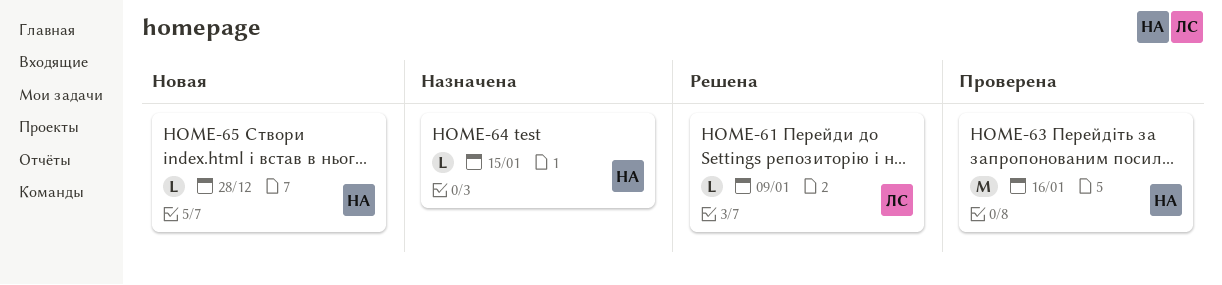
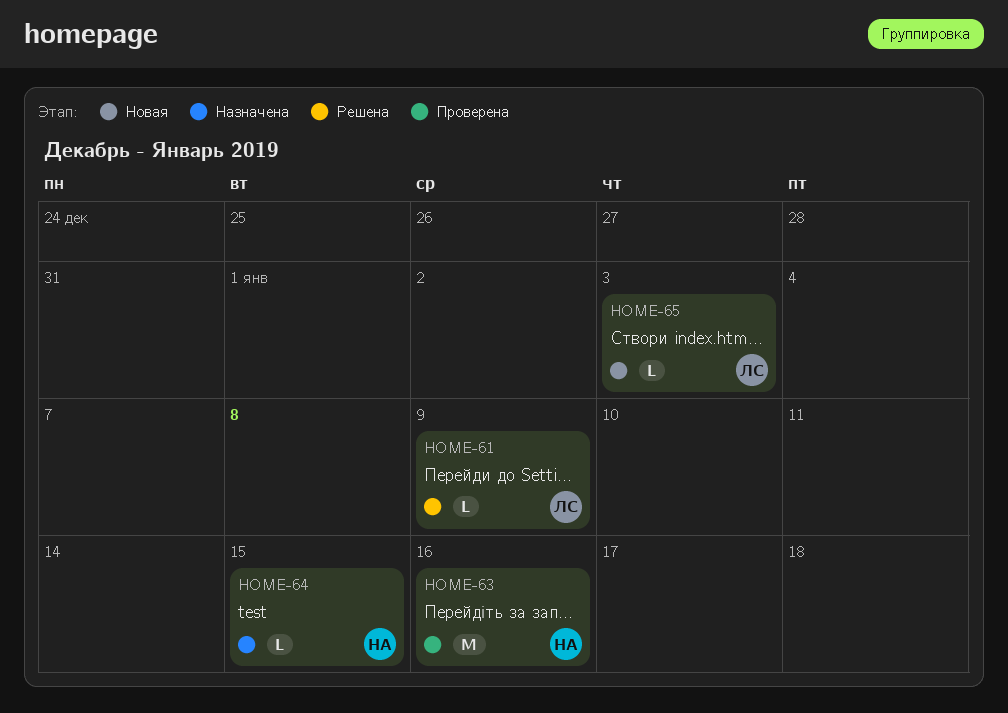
HOME-65, owner: НА -> ЛС
HOME-65, due: Dec 28 -> Jan 3

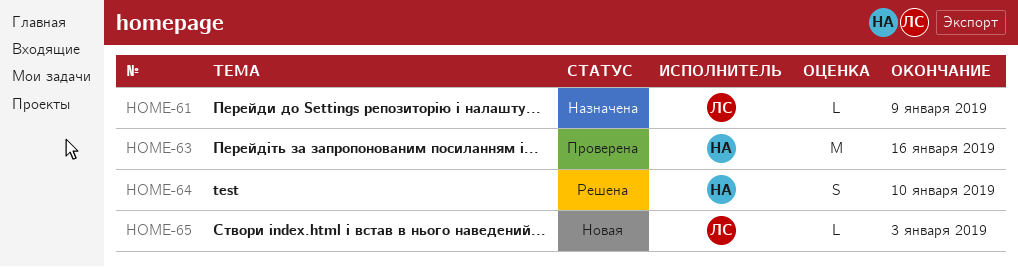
HOME-61, status: Решена -> Назначена
HOME-64, status: Назначена -> Решена
HOME-64, estimate: L -> S
HOME-64, due: Jan 15 -> Jan 10

